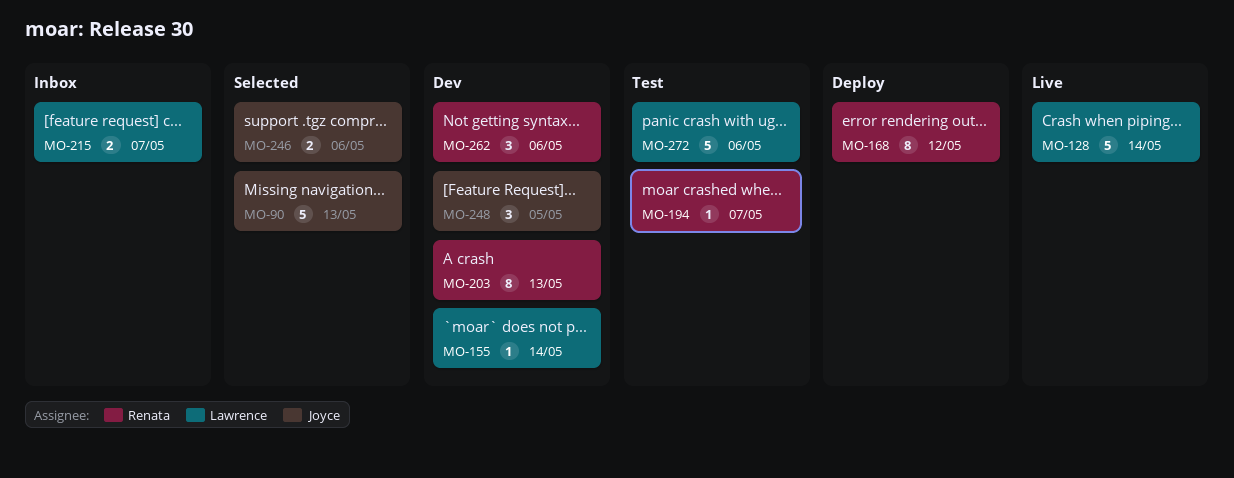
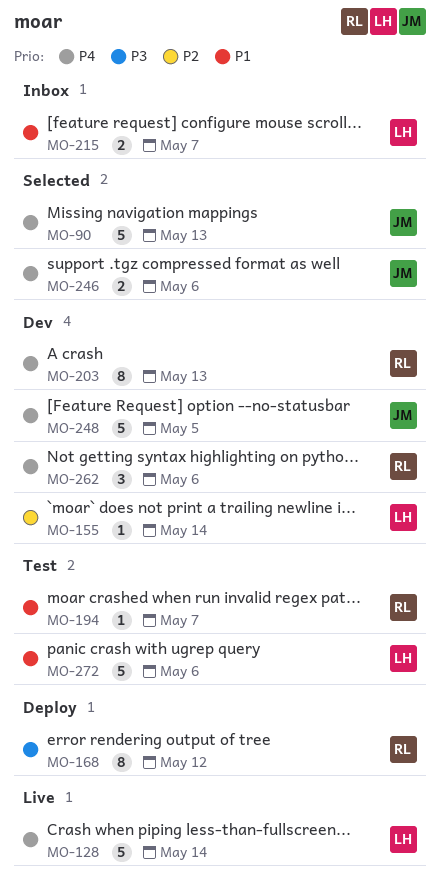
MO-248, estimate: 3 -> 5

